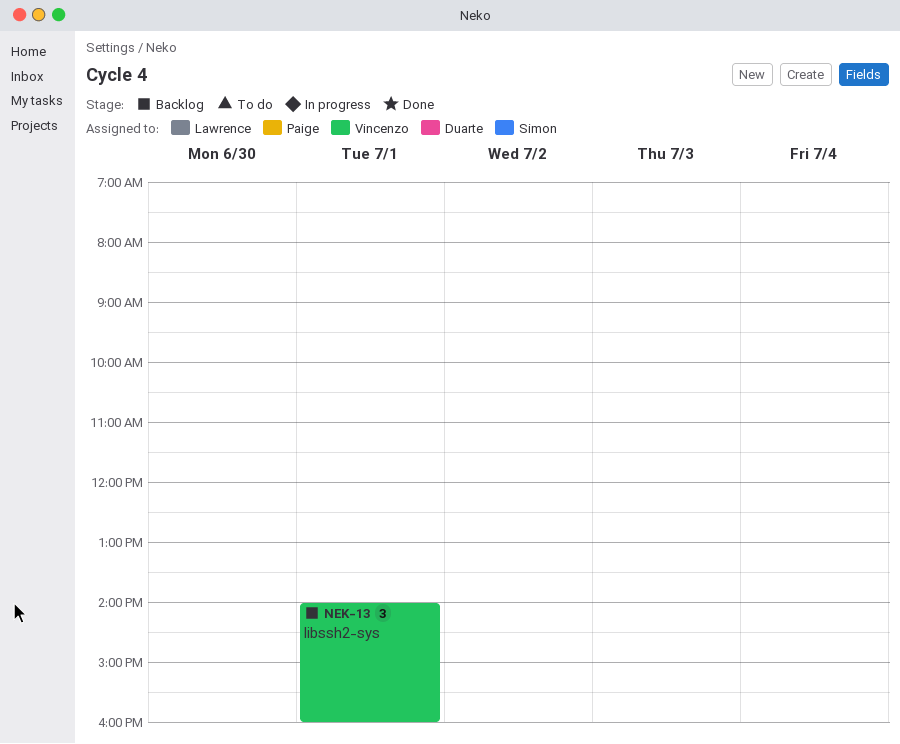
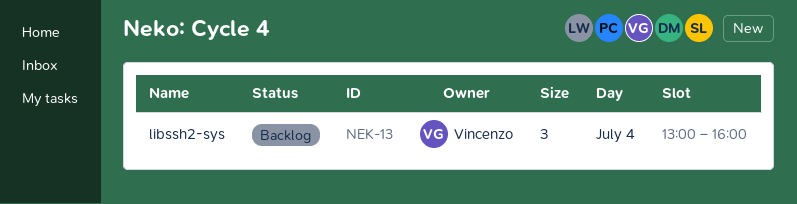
NEK-13, day: Jul 1 -> Jul 4
NEK-13, begins: 14:00 -> 13:00

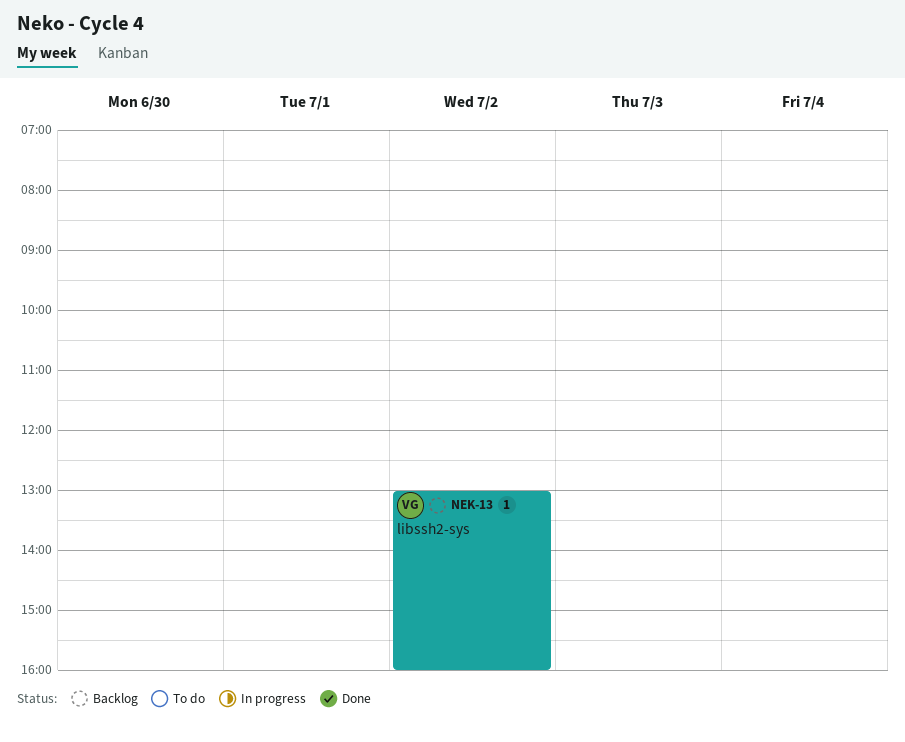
NEK-13, estimate: 3 -> 1
NEK-13, day: Jul 4 -> Jul 2

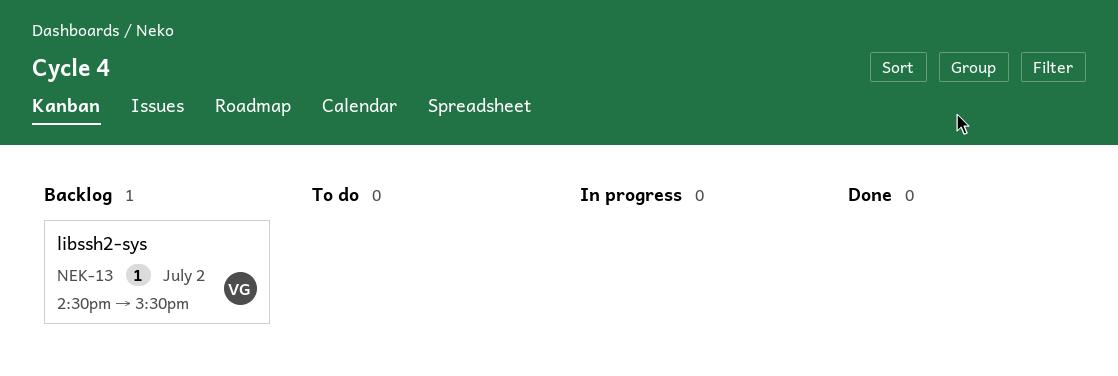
NEK-13, begins: 13:00 -> 14:30
NEK-13, ends: 16:00 -> 15:30

